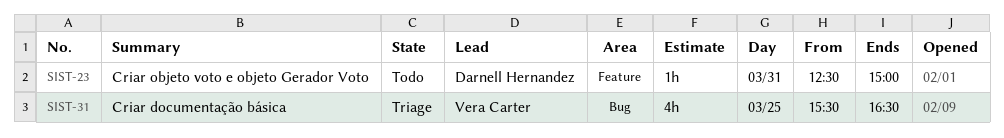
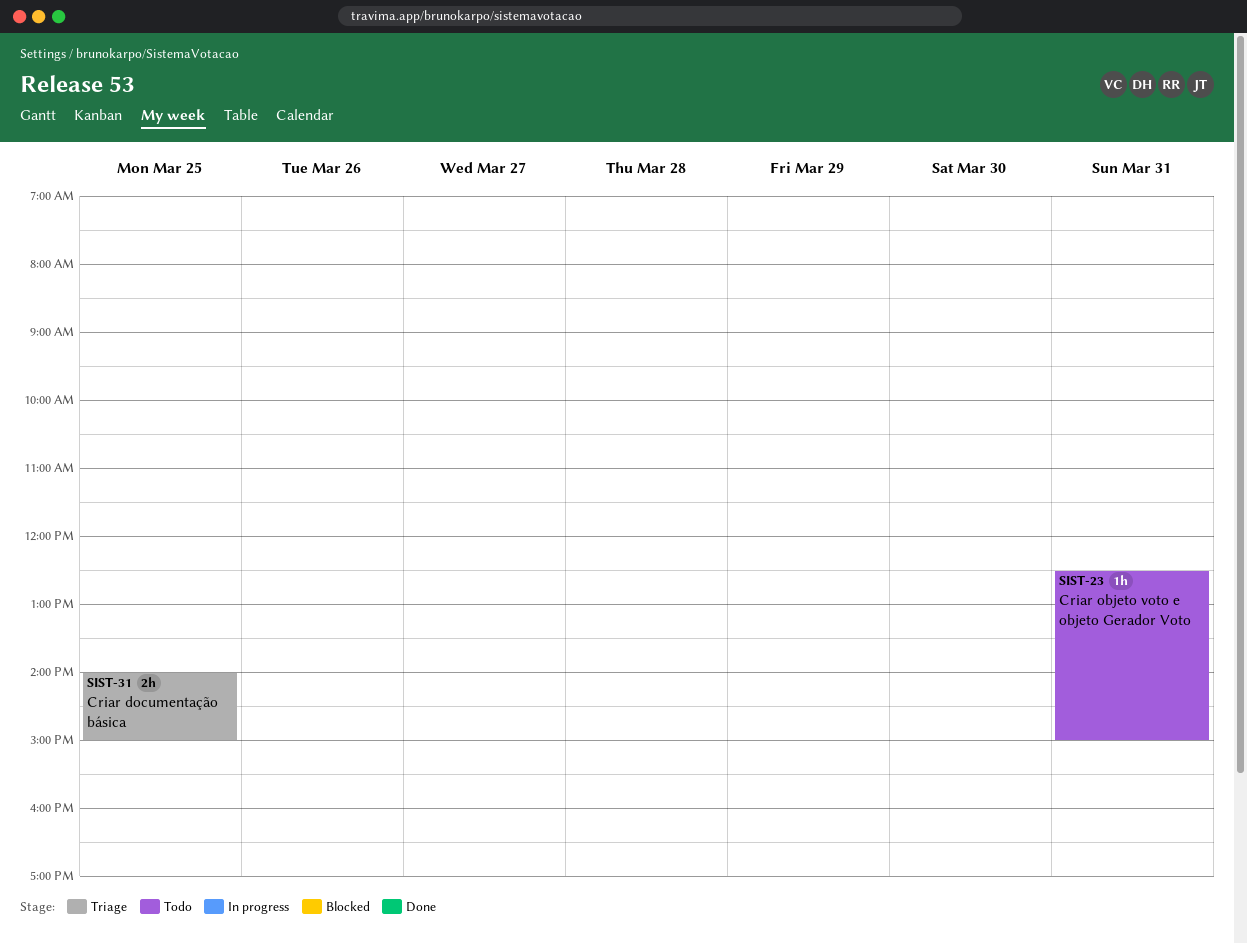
SIST-31, estimate: 4h -> 2h
SIST-31, begins: 15:30 -> 14:00
SIST-31, ends: 16:30 -> 15:00

